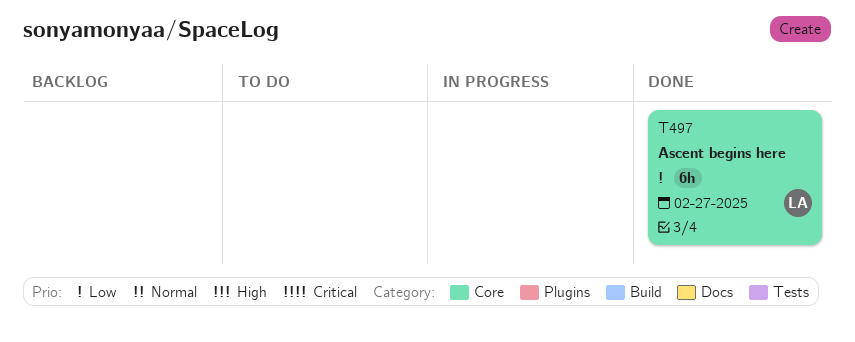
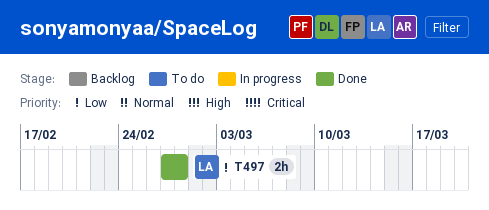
T497, estimate: 6h -> 2h
T497, due: Feb 27 -> Feb 28

